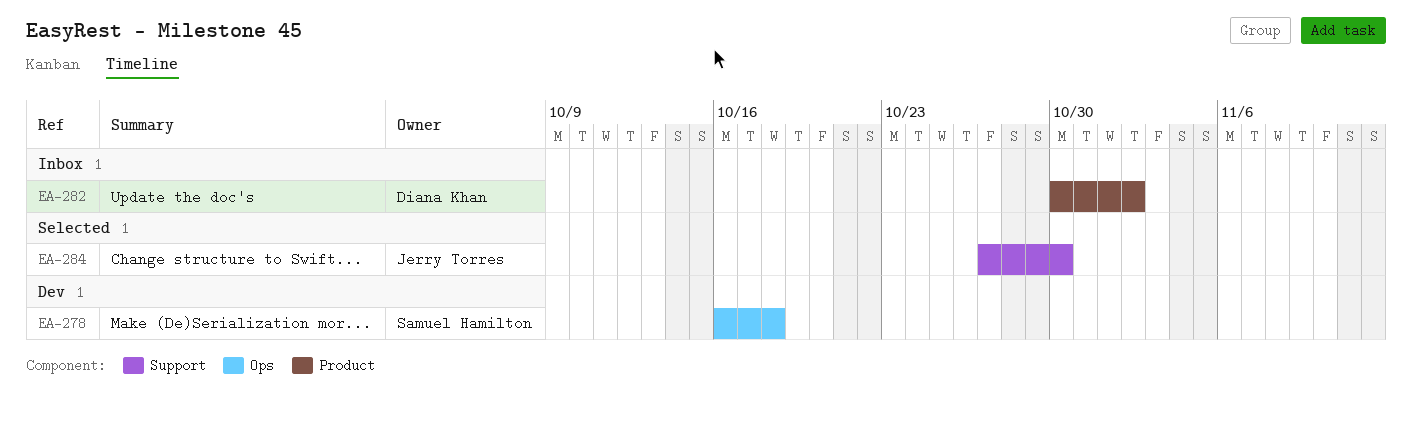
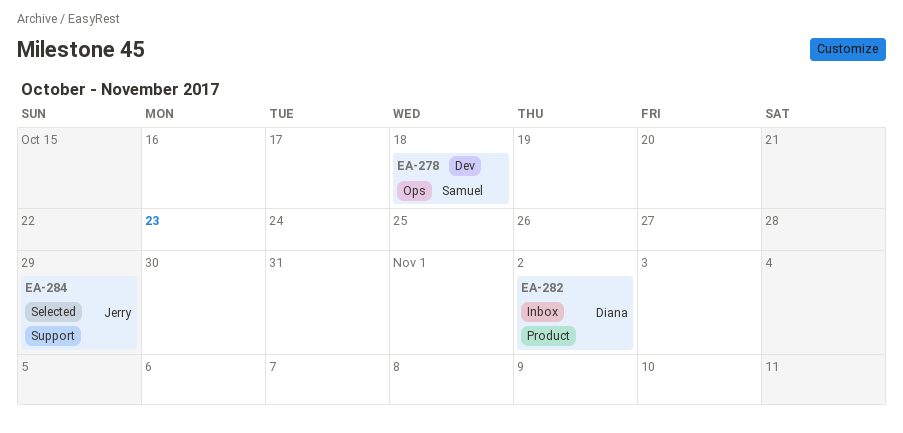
EA-284, due: Oct 30 -> Oct 29

